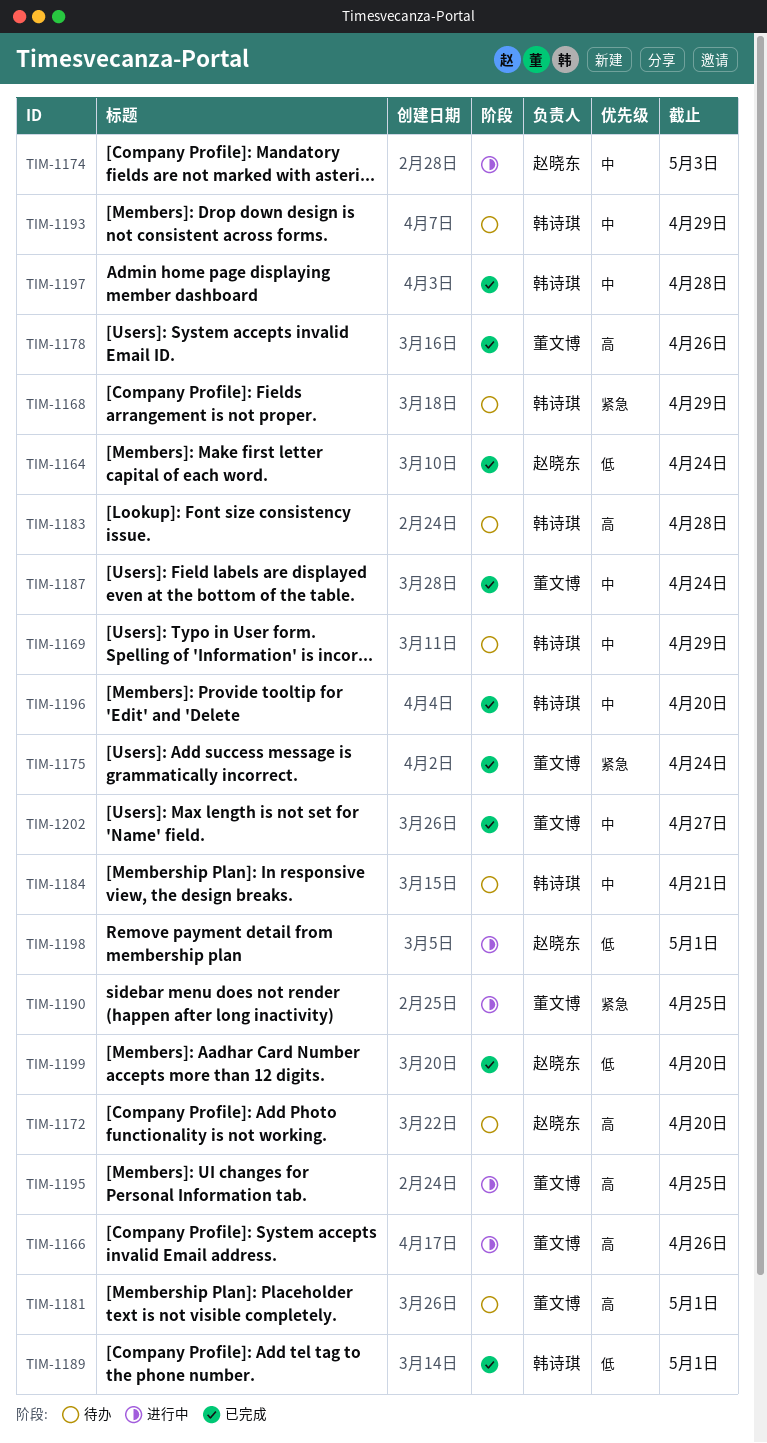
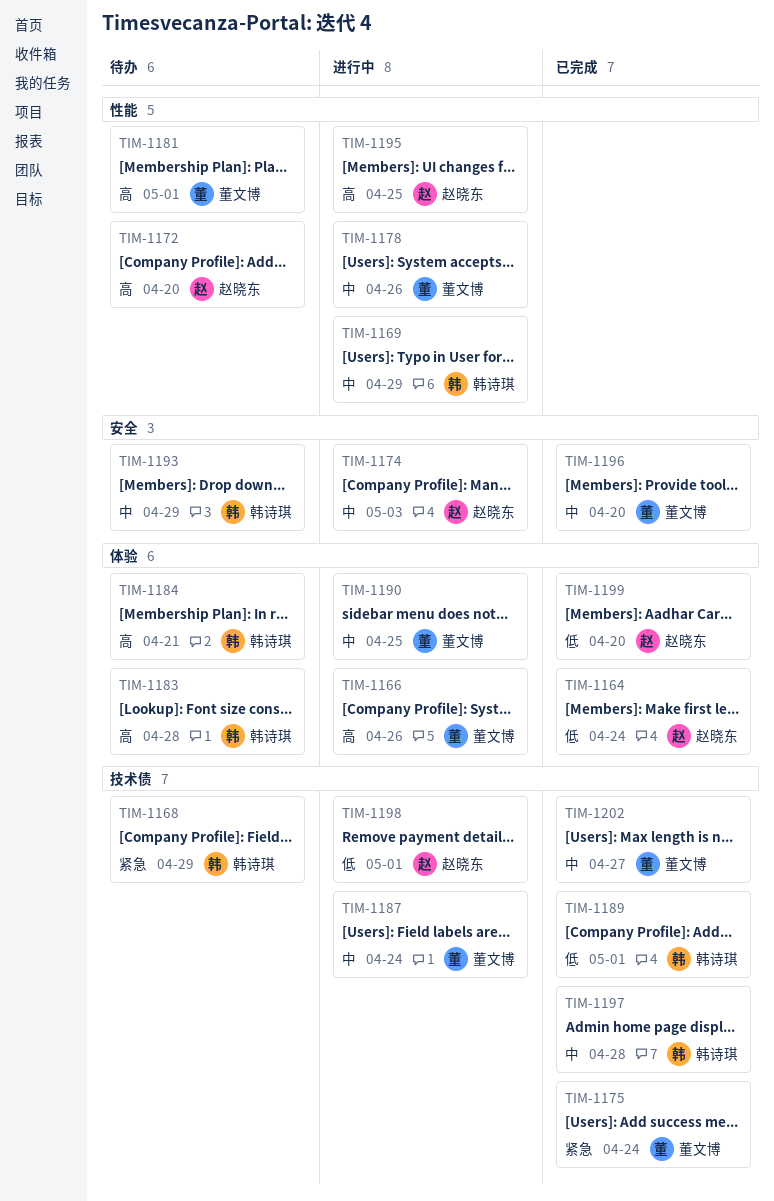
TIM-1169, status: 待办 -> 进行中
TIM-1178, status: 已完成 -> 进行中
TIM-1178, priority: 高 -> 中
TIM-1184, priority: 中 -> 高
TIM-1187, status: 已完成 -> 进行中
TIM-1190, priority: 紧急 -> 中
TIM-1195, owner: 董文博 -> 赵晓东
TIM-1196, owner: 韩诗琪 -> 董文博

